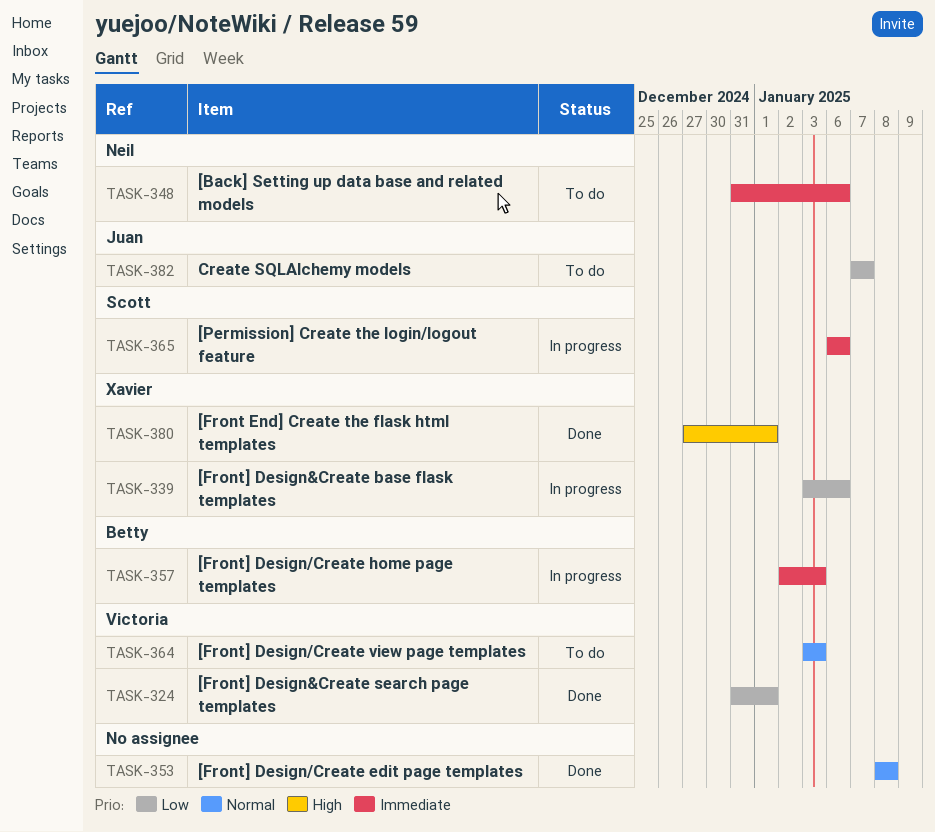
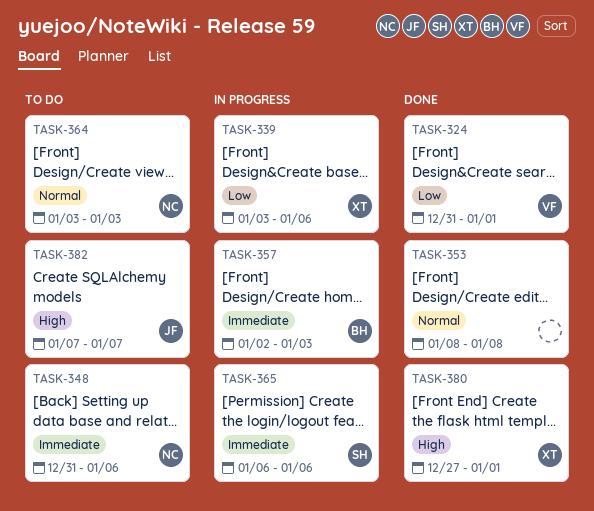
TASK-364, owner: Victoria -> Neil
TASK-382, priority: Low -> High

